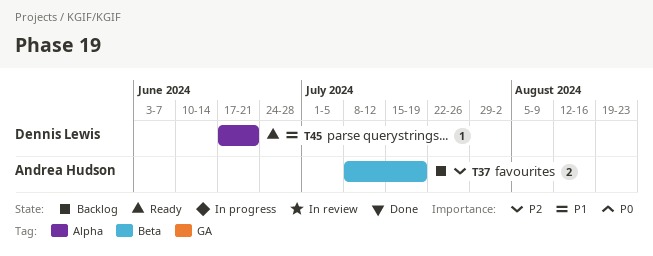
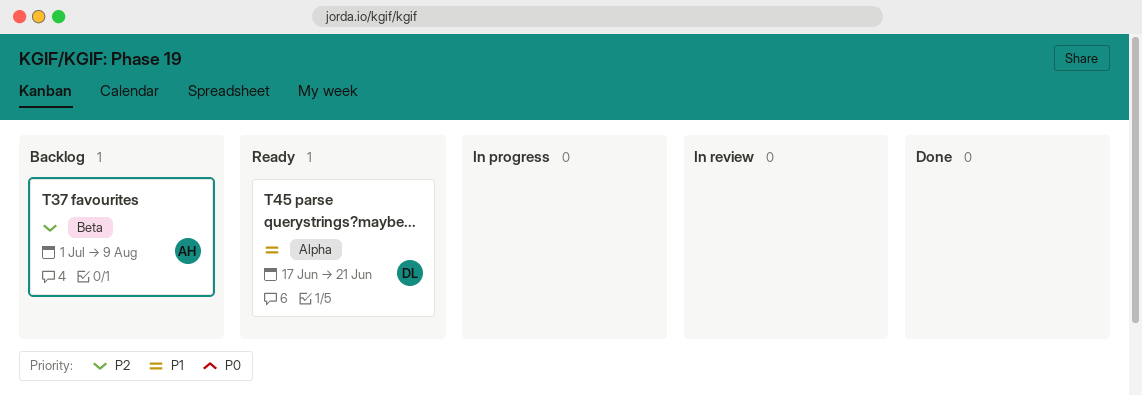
T37, start: Jul 8 -> Jul 1
T37, due: Jul 19 -> Aug 9

